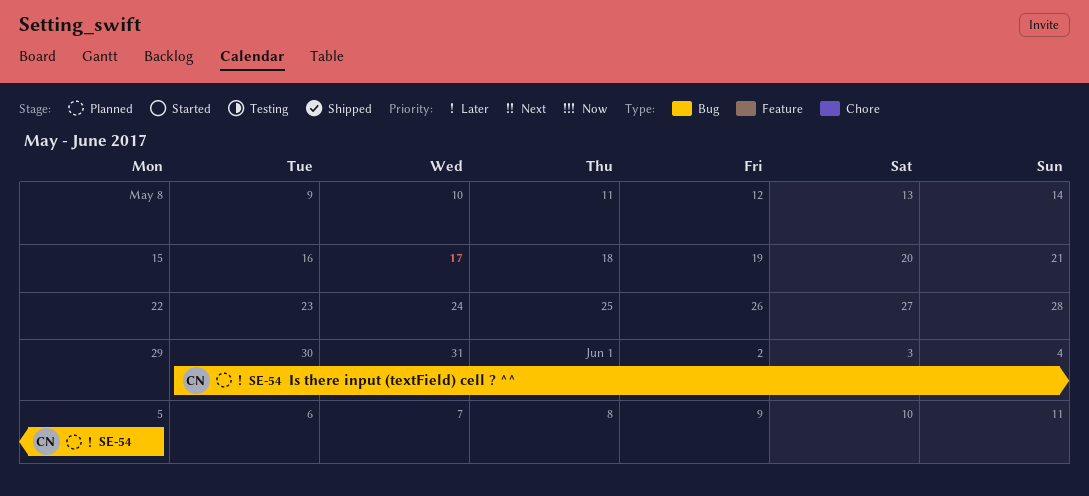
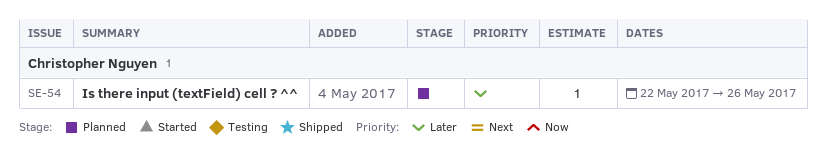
SE-54, start: May 30 -> May 22
SE-54, due: Jun 5 -> May 26

